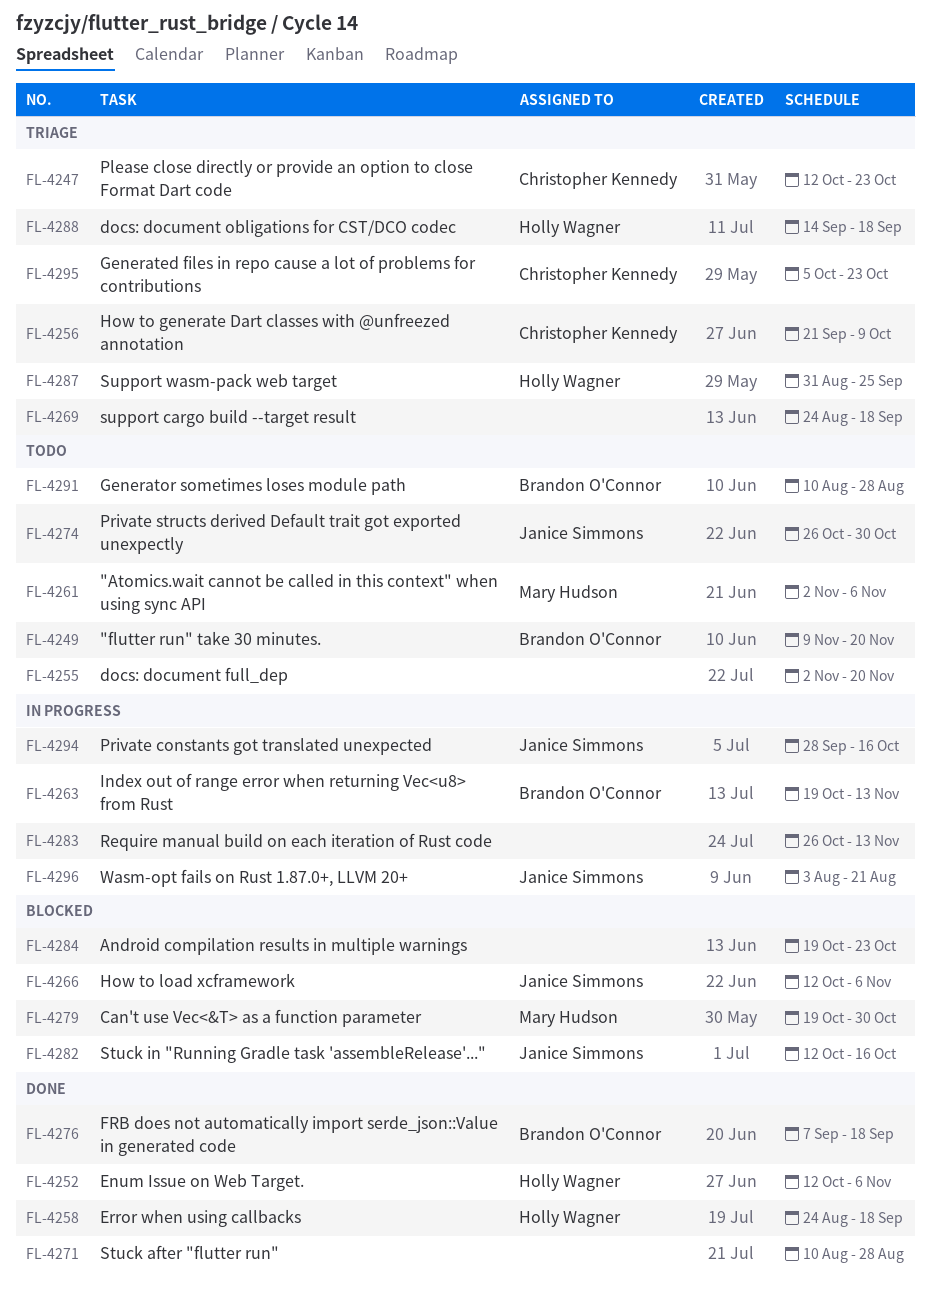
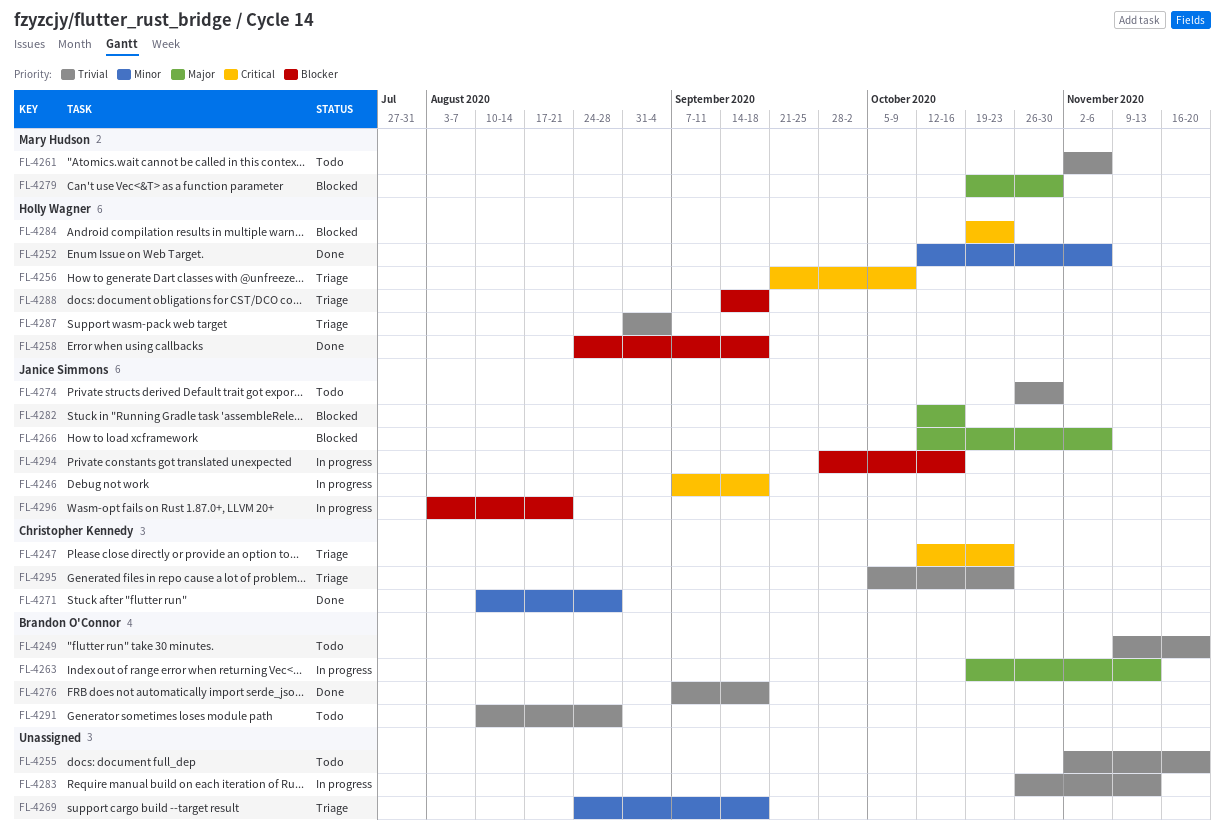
FL-4246: none -> present
FL-4256, owner: Christopher Kennedy -> Holly Wagner
FL-4271, owner: none -> Christopher Kennedy
FL-4284, owner: none -> Holly Wagner
FL-4287, due: Sep 25 -> Sep 4

